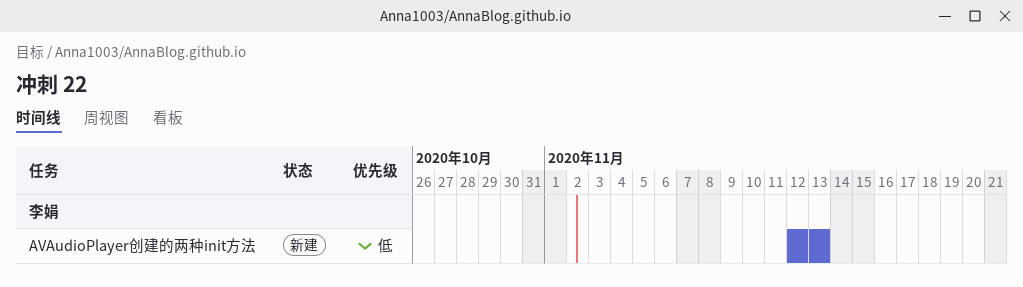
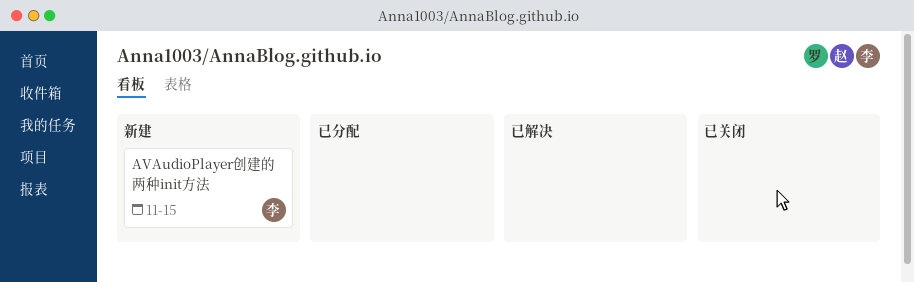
AVAudioPlayer创建的两种init方法, due: Nov 13 -> Nov 15

